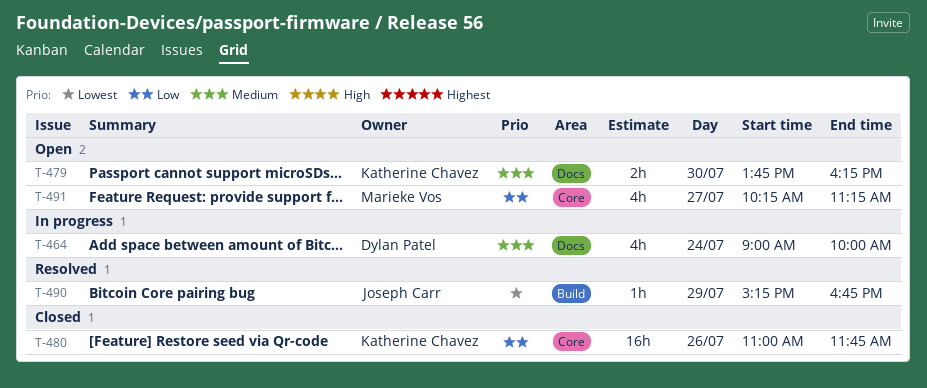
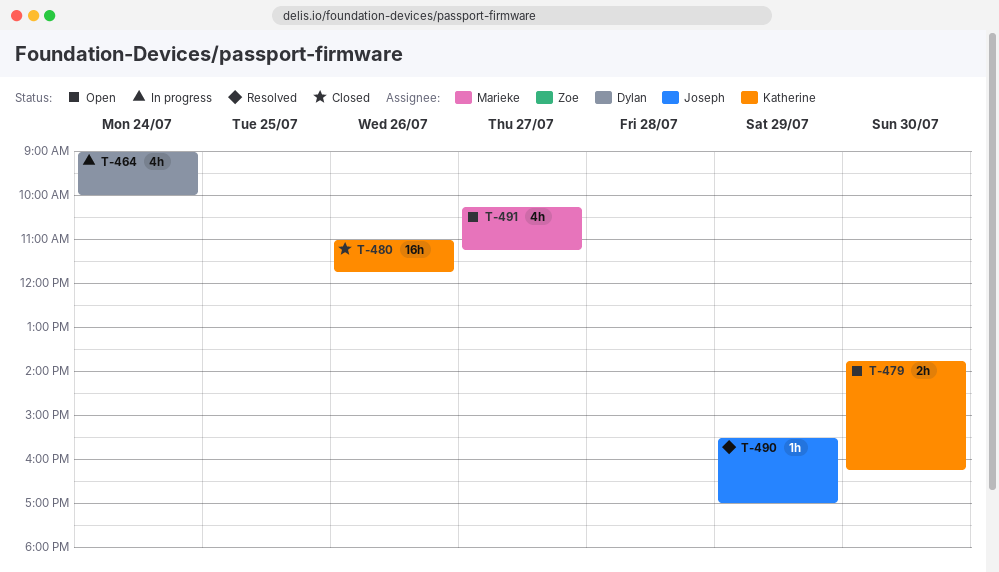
T-490, begins: 15:15 -> 15:30
T-490, ends: 16:45 -> 17:00

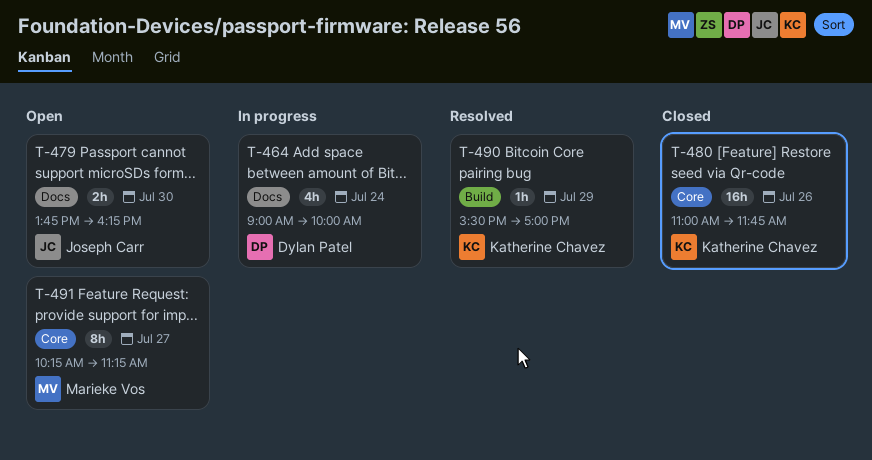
T-479, owner: Katherine Chavez -> Joseph Carr
T-490, owner: Joseph Carr -> Katherine Chavez
T-491, estimate: 4h -> 8h

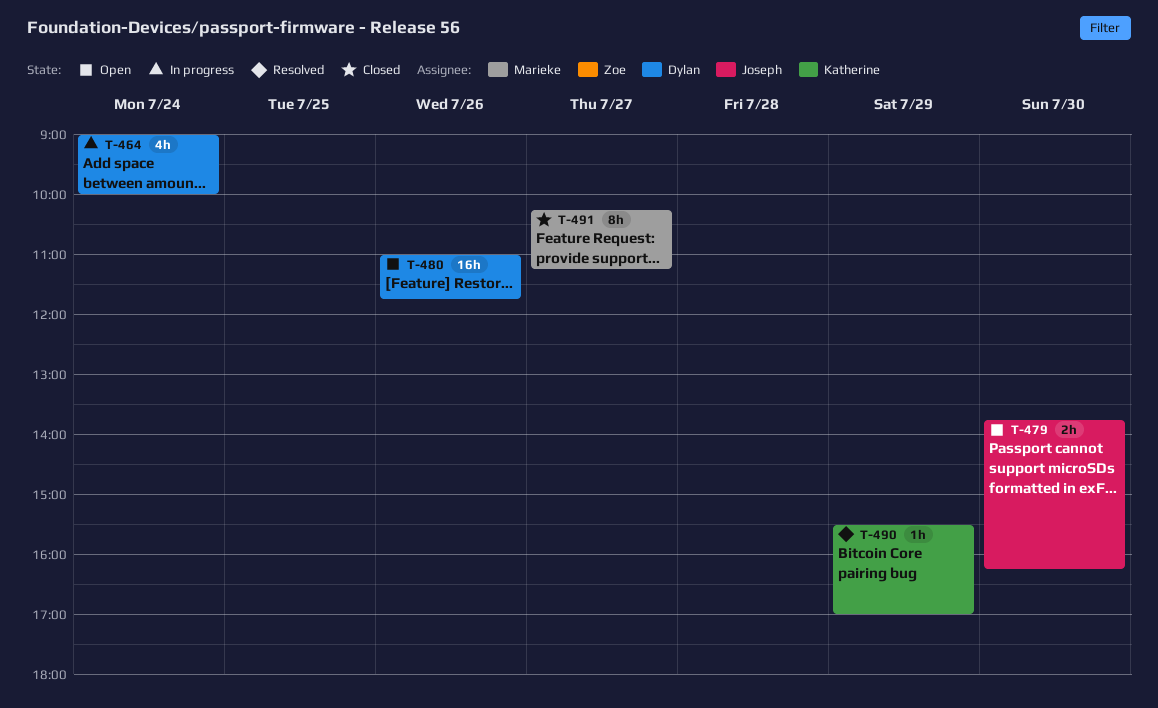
T-480, status: Closed -> Open
T-480, owner: Katherine Chavez -> Dylan Patel
T-491, status: Open -> Closed

